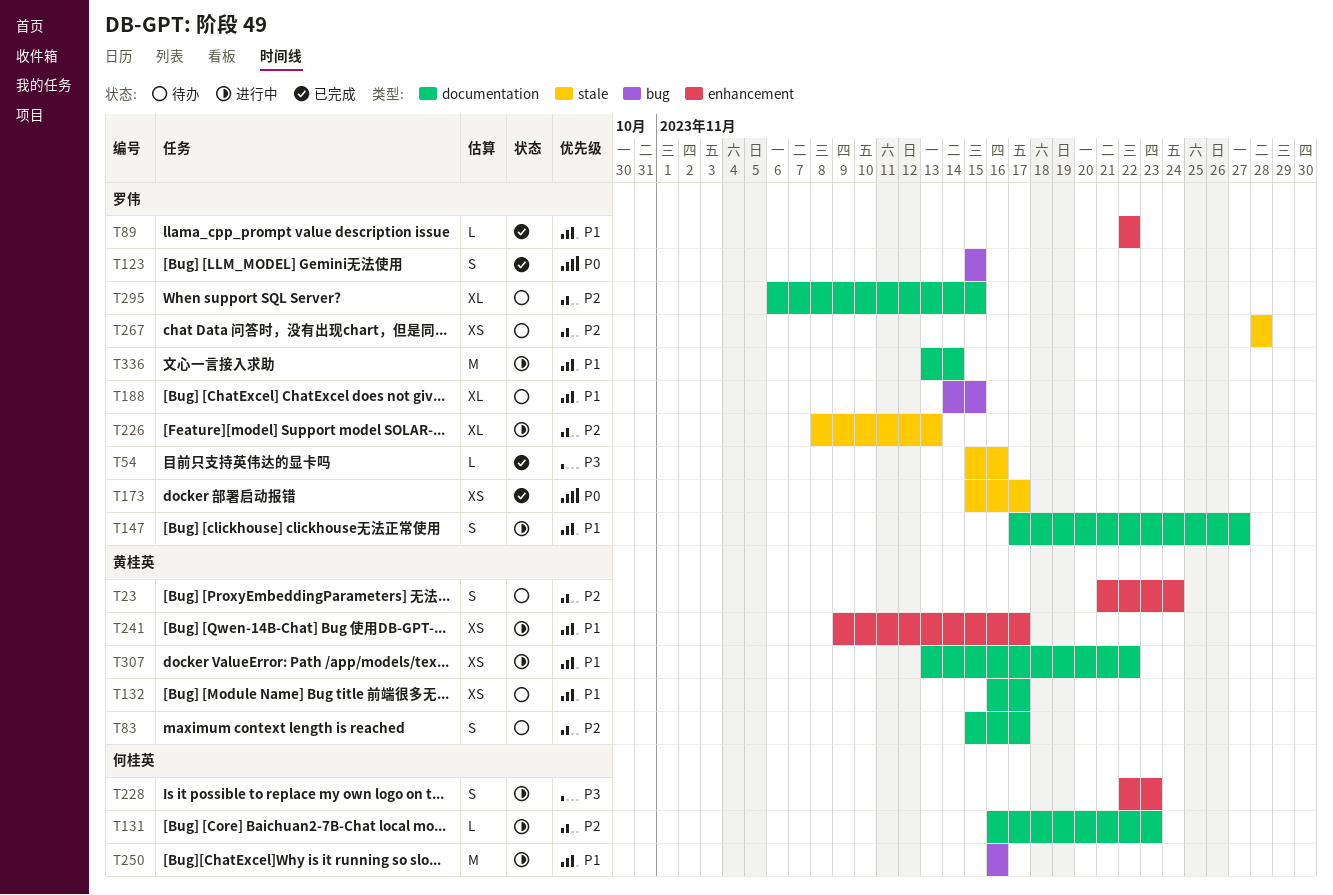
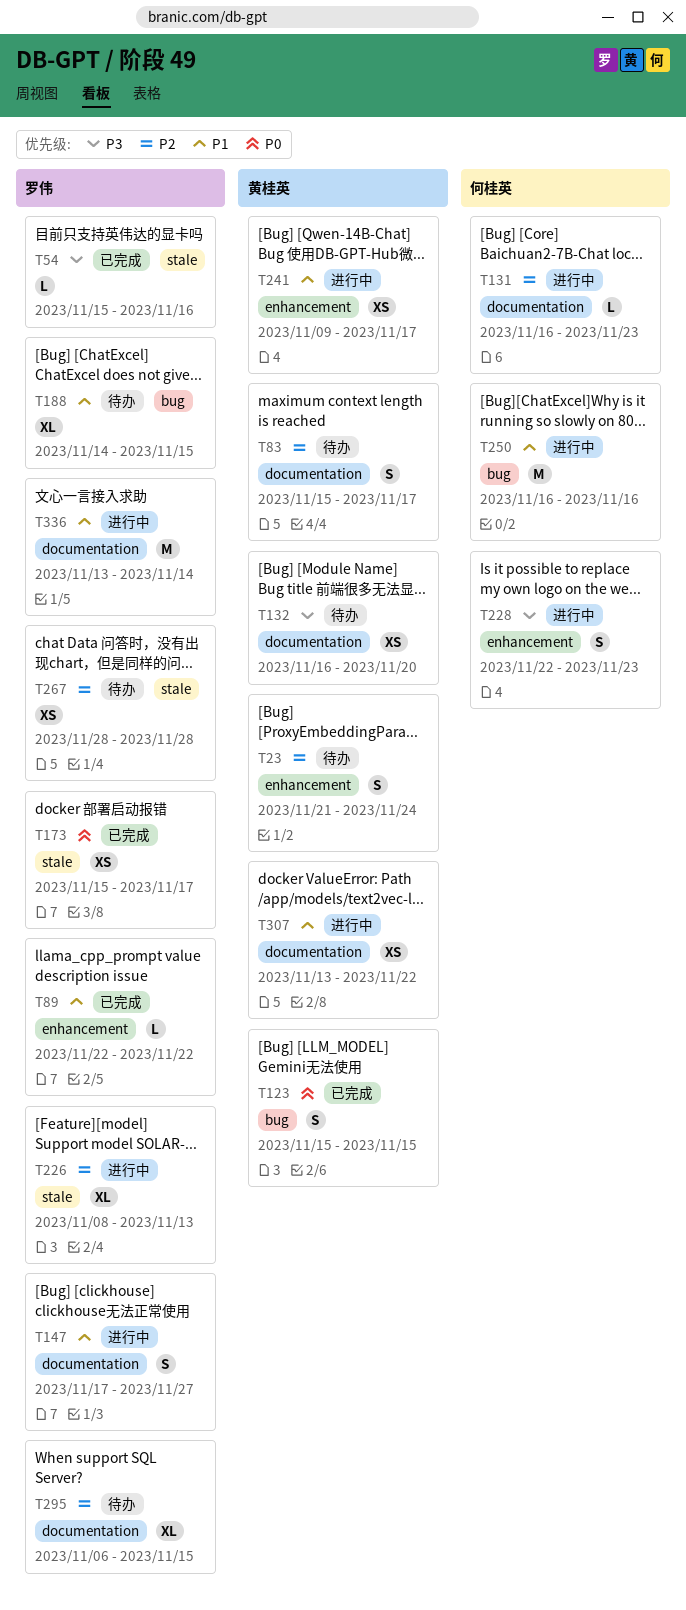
T123, owner: 罗伟 -> 黄桂英
T132, priority: P1 -> P3
T132, due: Nov 17 -> Nov 20

